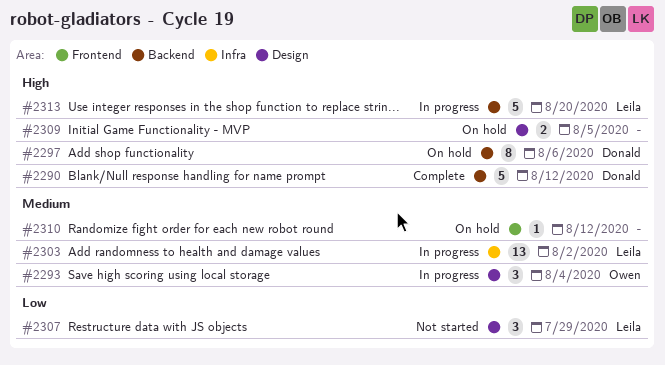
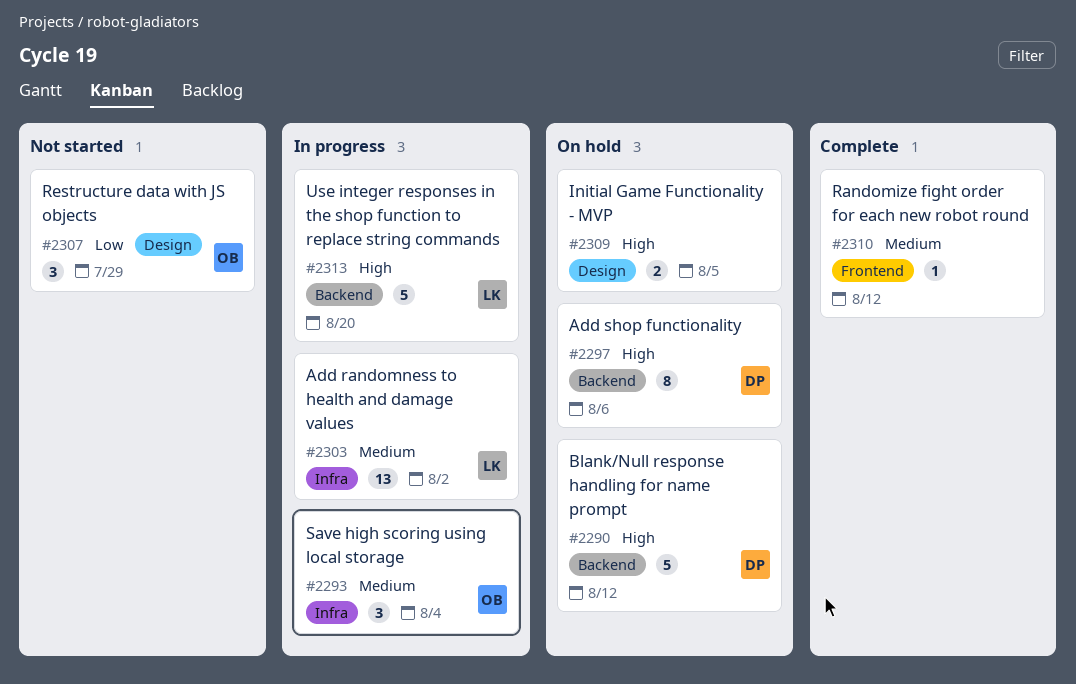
#2290, status: Complete -> On hold
#2293, label: Design -> Infra
#2307, owner: Leila -> Owen
#2310, status: On hold -> Complete

